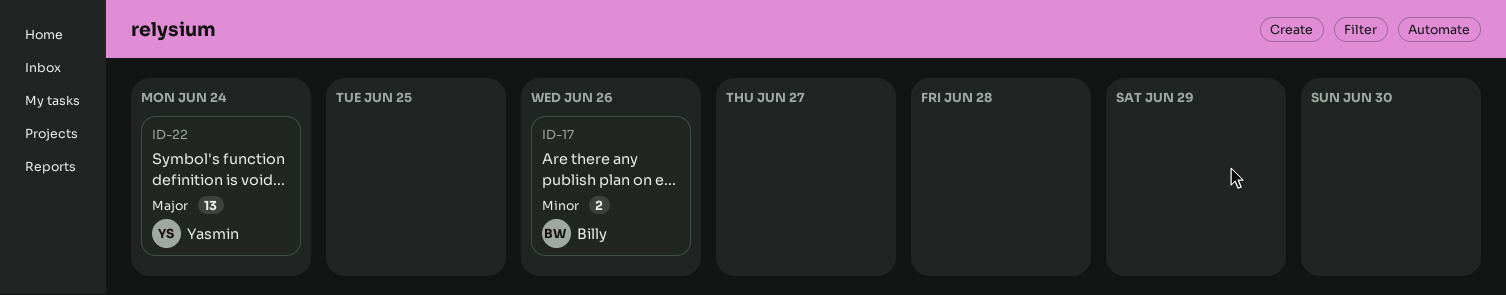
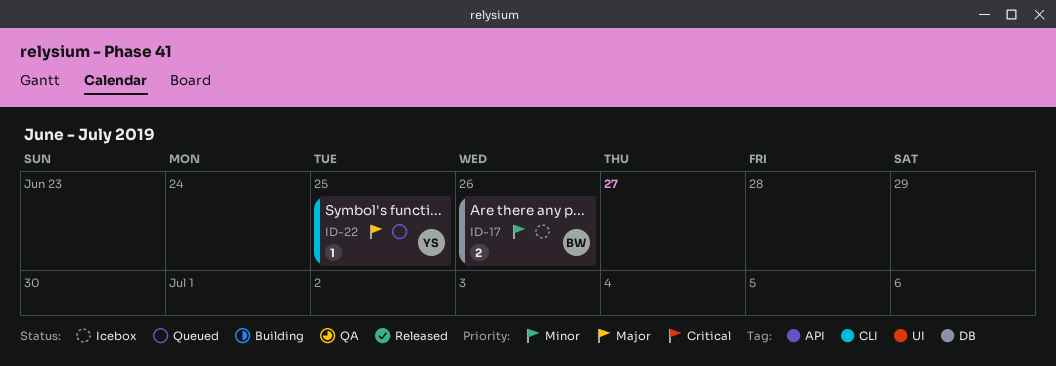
ID-22, estimate: 13 -> 1
ID-22, due: Jun 24 -> Jun 25

